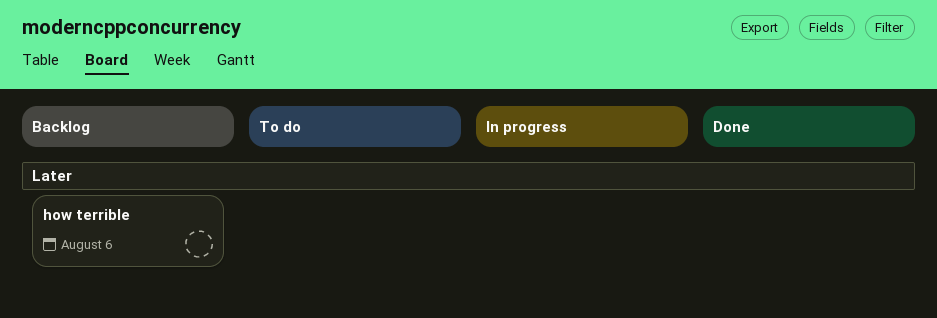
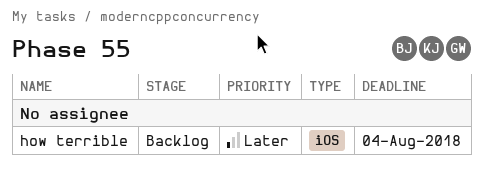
how terrible, due: Aug 6 -> Aug 4

